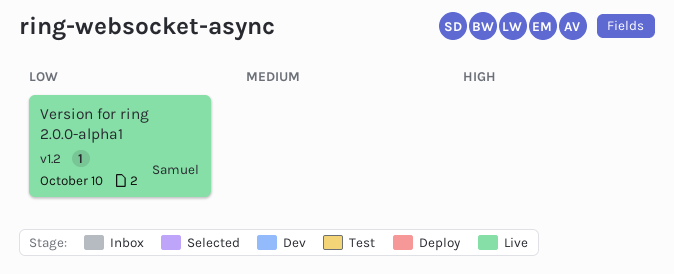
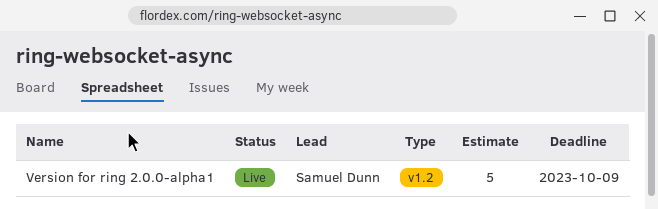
Version for ring 2.0.0-alpha1, estimate: 1 -> 5
Version for ring 2.0.0-alpha1, due: Oct 10 -> Oct 9

